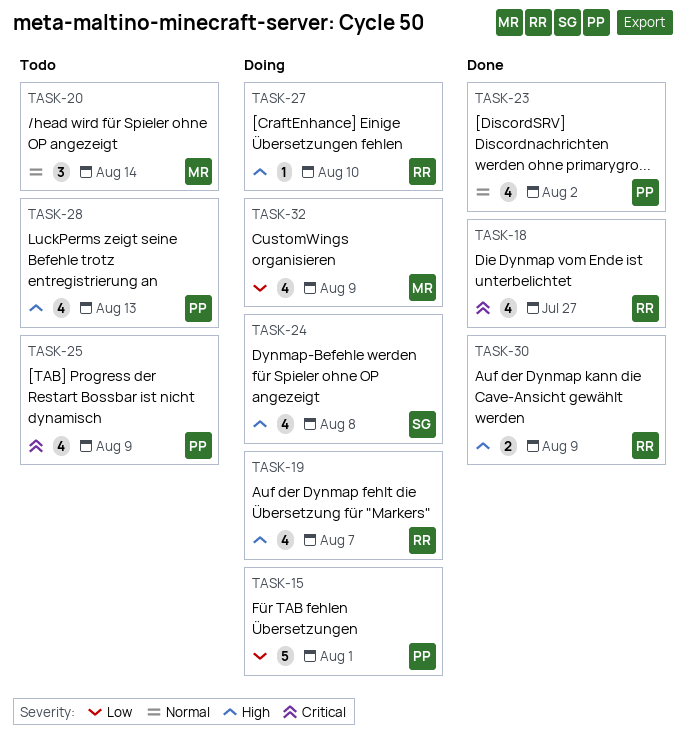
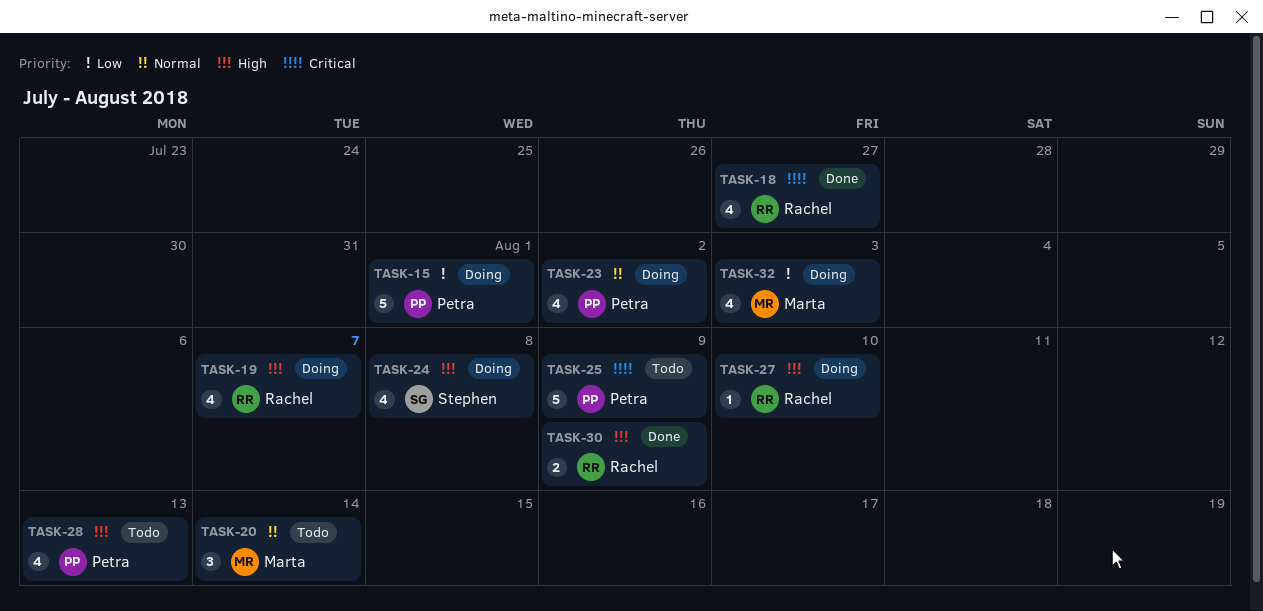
TASK-23, status: Done -> Doing
TASK-25, estimate: 4 -> 5
TASK-32, due: Aug 9 -> Aug 3

